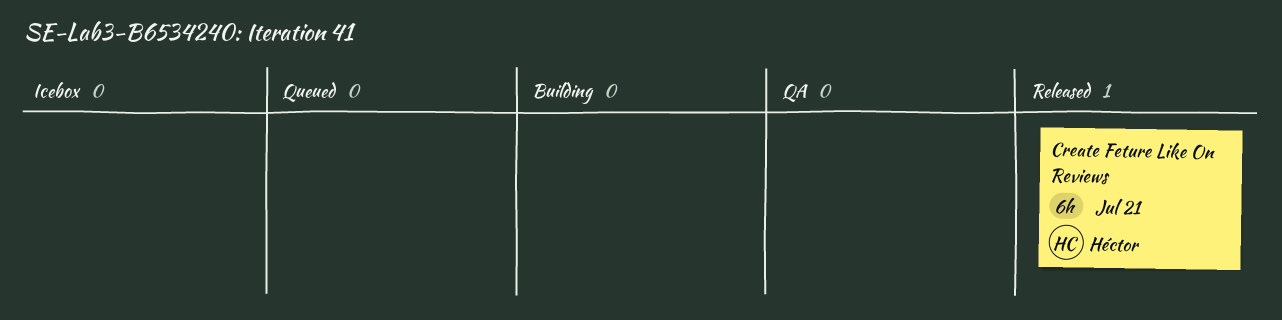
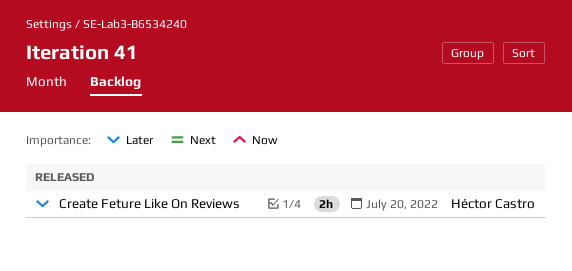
Create Feture Like On Reviews, estimate: 6h -> 2h
Create Feture Like On Reviews, due: Jul 21 -> Jul 20

